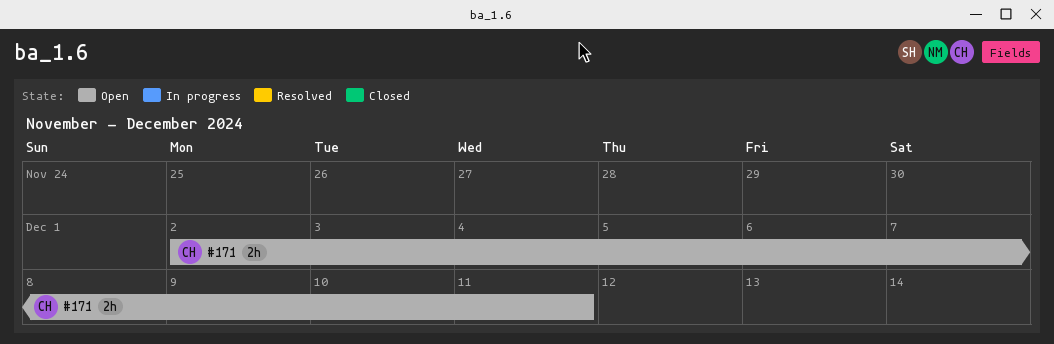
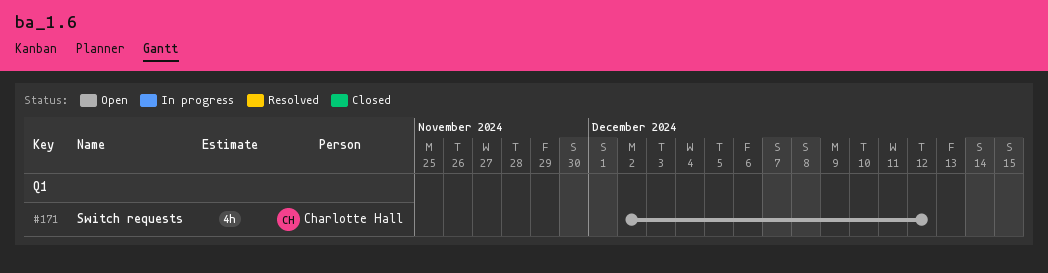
#171, estimate: 2h -> 4h
#171, due: Dec 11 -> Dec 12

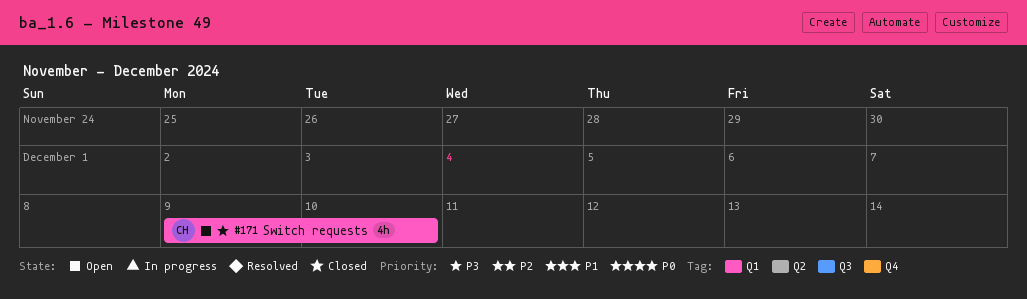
#171, start: Dec 2 -> Dec 9
#171, due: Dec 12 -> Dec 10

